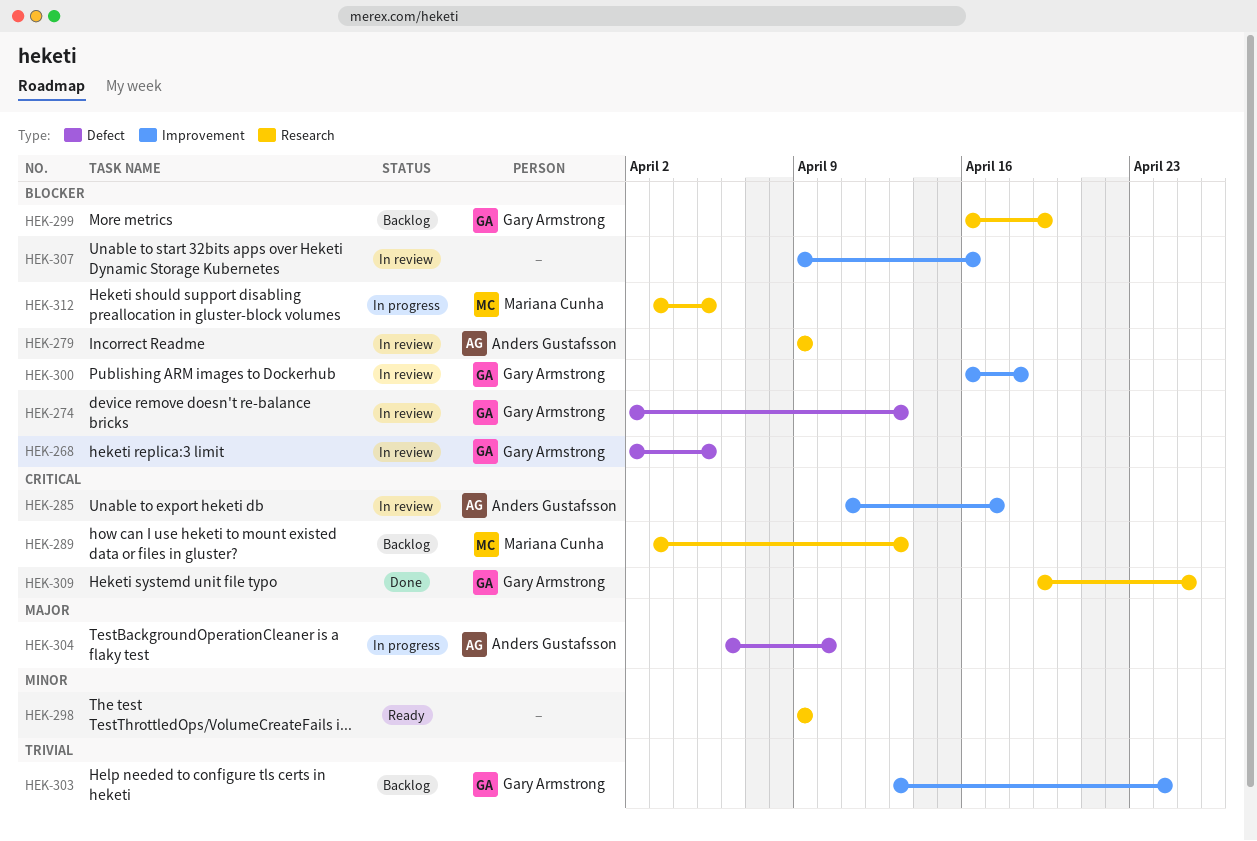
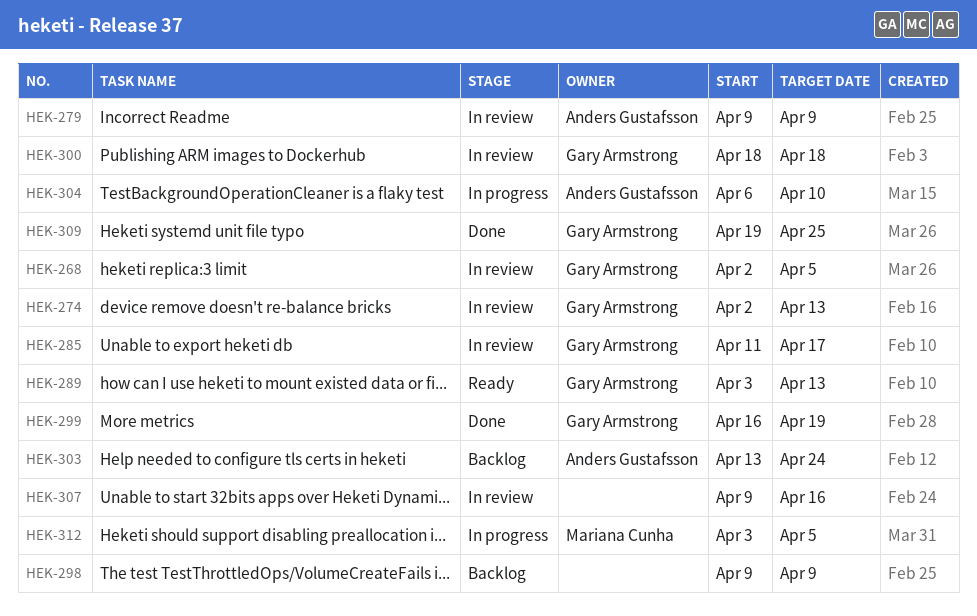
HEK-285, owner: Anders Gustafsson -> Gary Armstrong
HEK-289, status: Backlog -> Ready
HEK-289, owner: Mariana Cunha -> Gary Armstrong
HEK-298, status: Ready -> Backlog
HEK-299, status: Backlog -> Done
HEK-300, start: Apr 16 -> Apr 18
HEK-303, owner: Gary Armstrong -> Anders Gustafsson

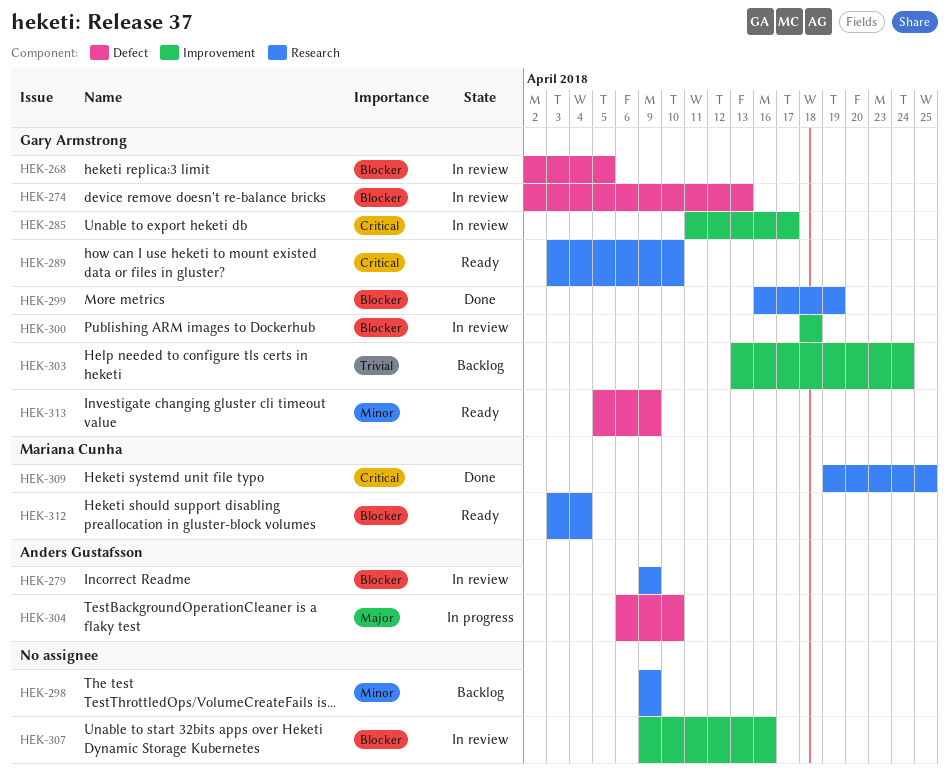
HEK-289, due: Apr 13 -> Apr 10
HEK-303, owner: Anders Gustafsson -> Gary Armstrong
HEK-309, owner: Gary Armstrong -> Mariana Cunha
HEK-312, status: In progress -> Ready
HEK-312, due: Apr 5 -> Apr 4
HEK-313: none -> present

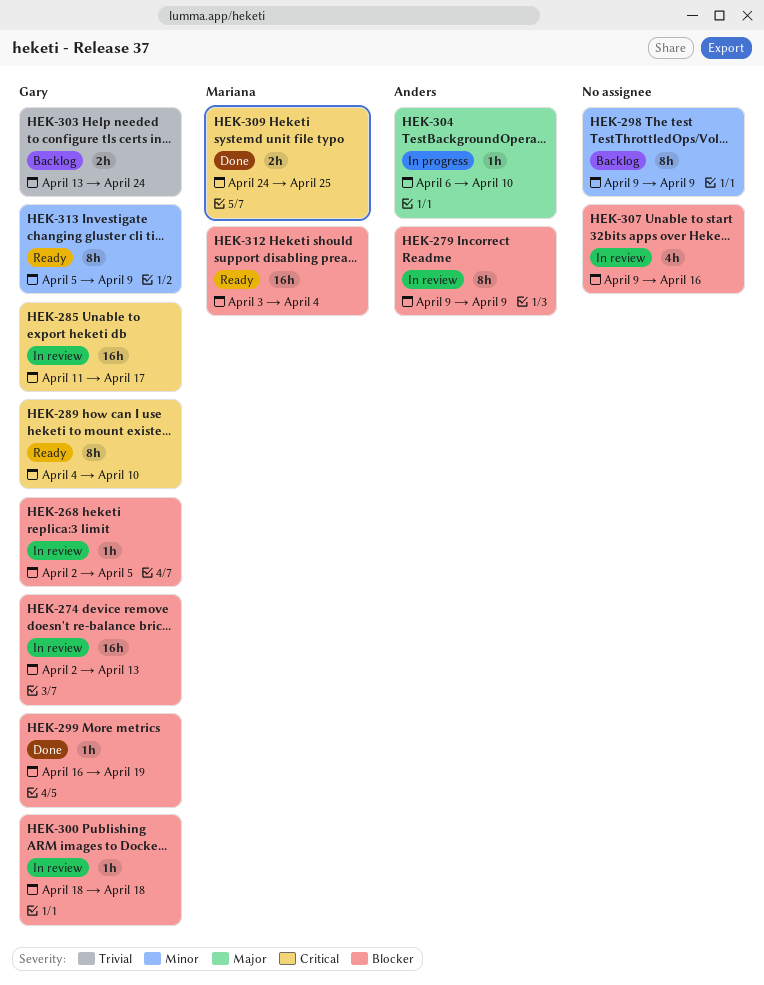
HEK-289, start: Apr 3 -> Apr 4
HEK-309, start: Apr 19 -> Apr 24

